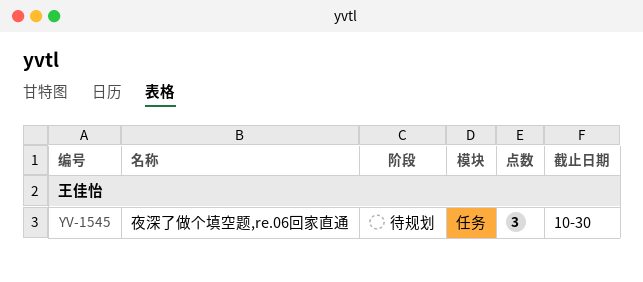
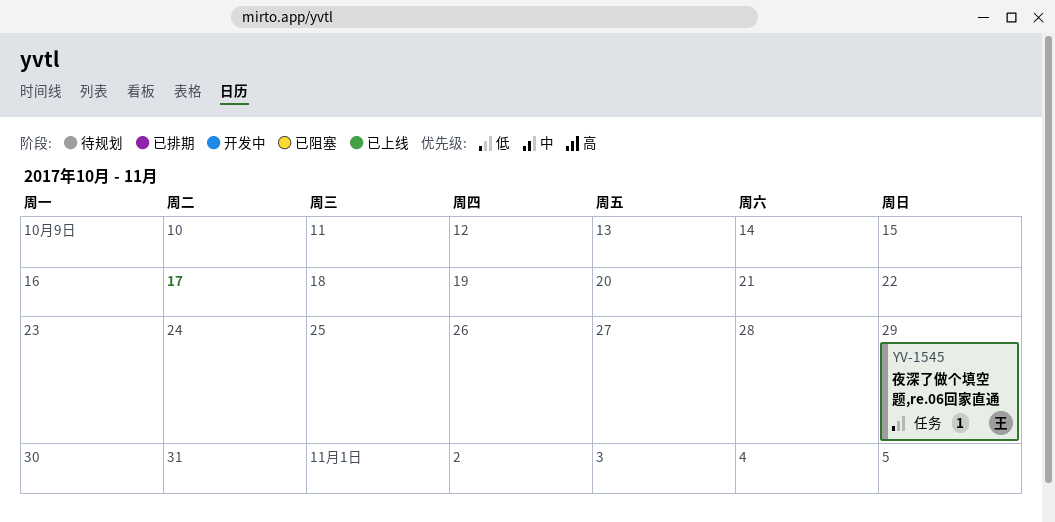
YV-1545, estimate: 3 -> 1
YV-1545, due: Oct 30 -> Oct 29

